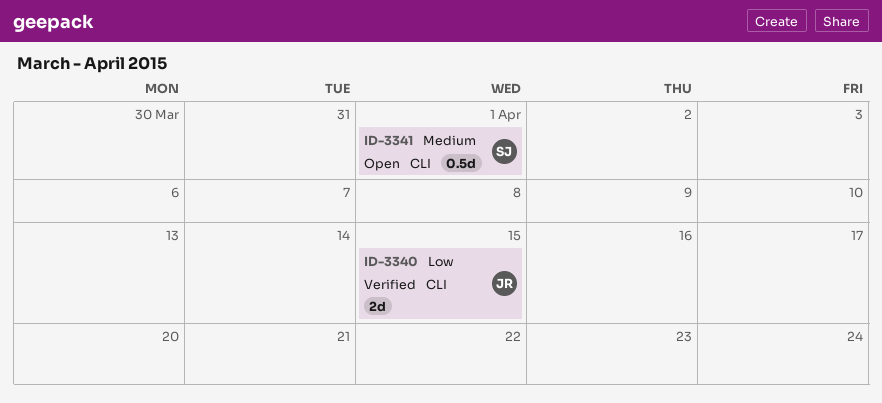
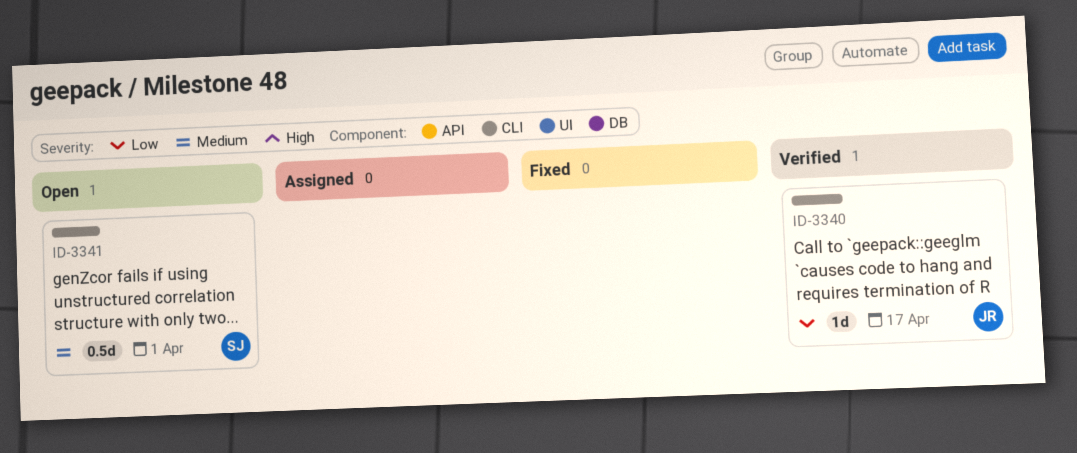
ID-3340, estimate: 2d -> 1d
ID-3340, due: Apr 15 -> Apr 17

